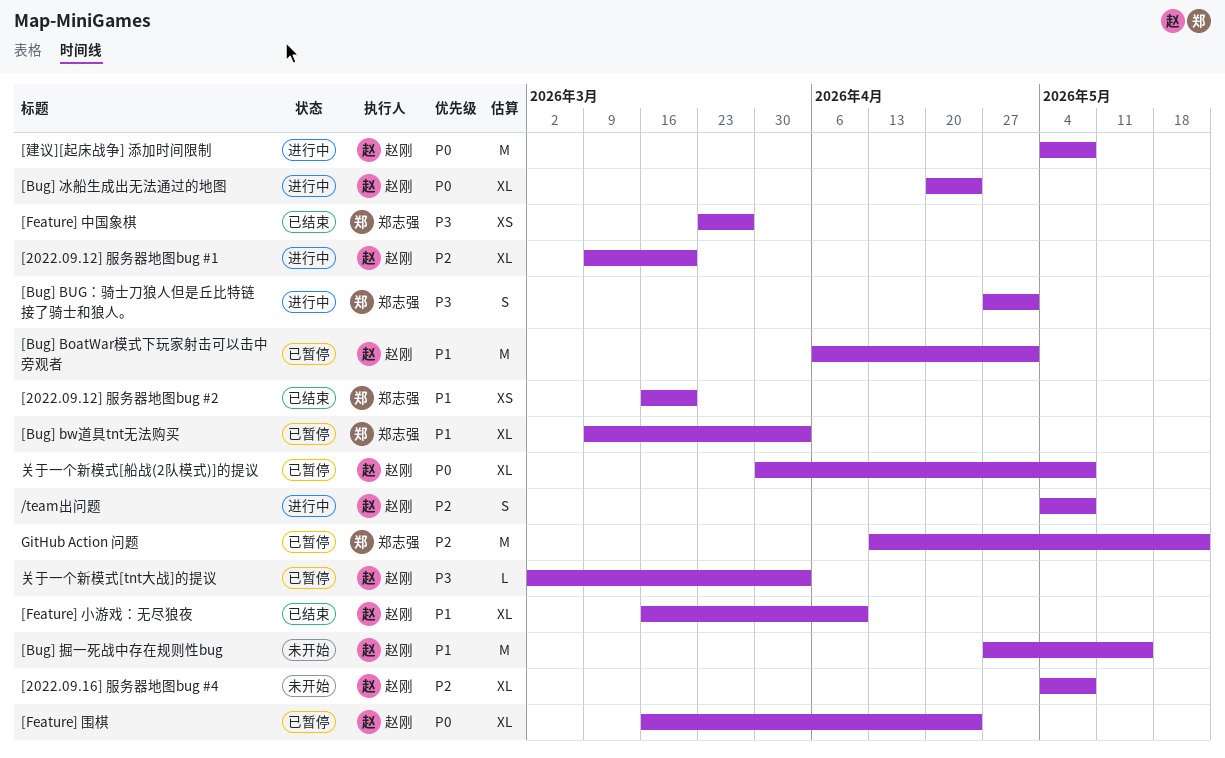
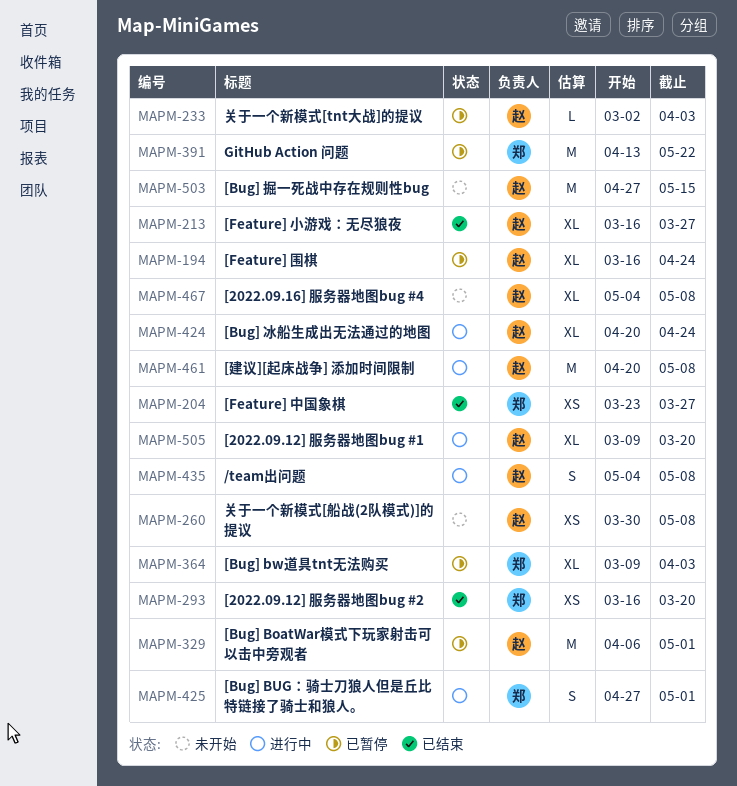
[Feature] 小游戏：无尽狼夜, due: Apr 10 -> Mar 27
[建议][起床战争] 添加时间限制, start: May 4 -> Apr 20
关于一个新模式[船战(2队模式)]的提议, status: 已暂停 -> 未开始
关于一个新模式[船战(2队模式)]的提议, estimate: XL -> XS

